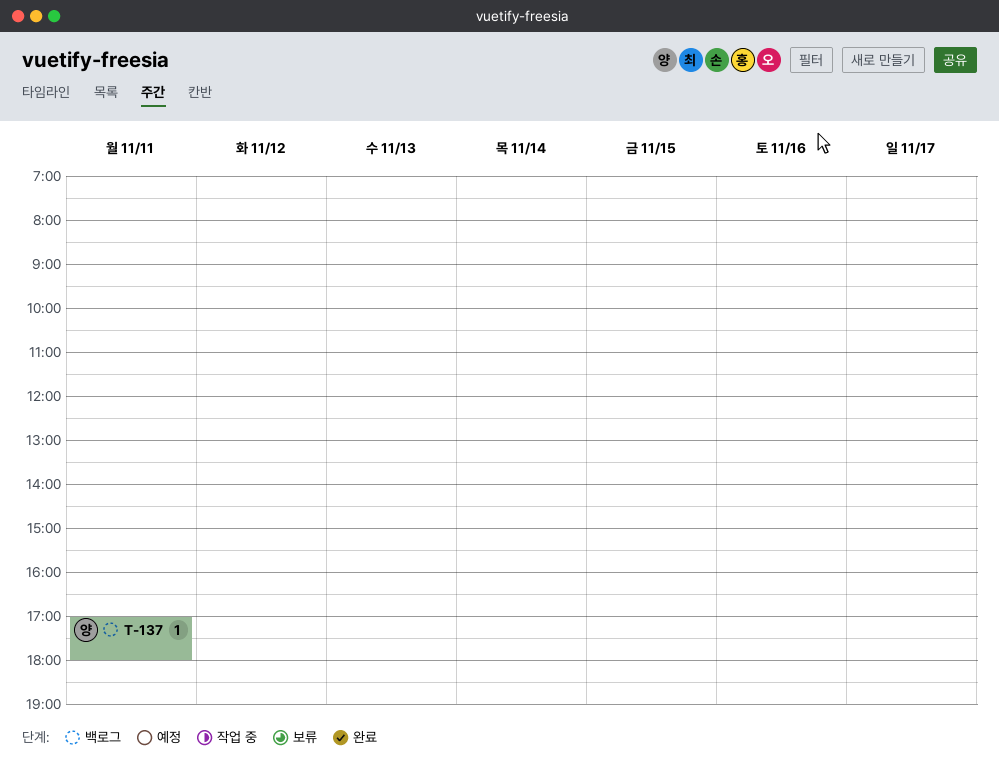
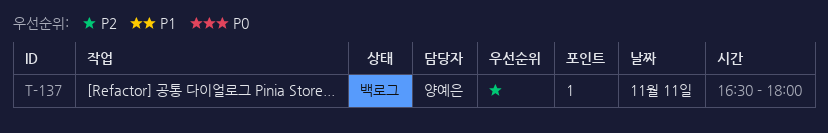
T-137, begins: 17:00 -> 16:30

